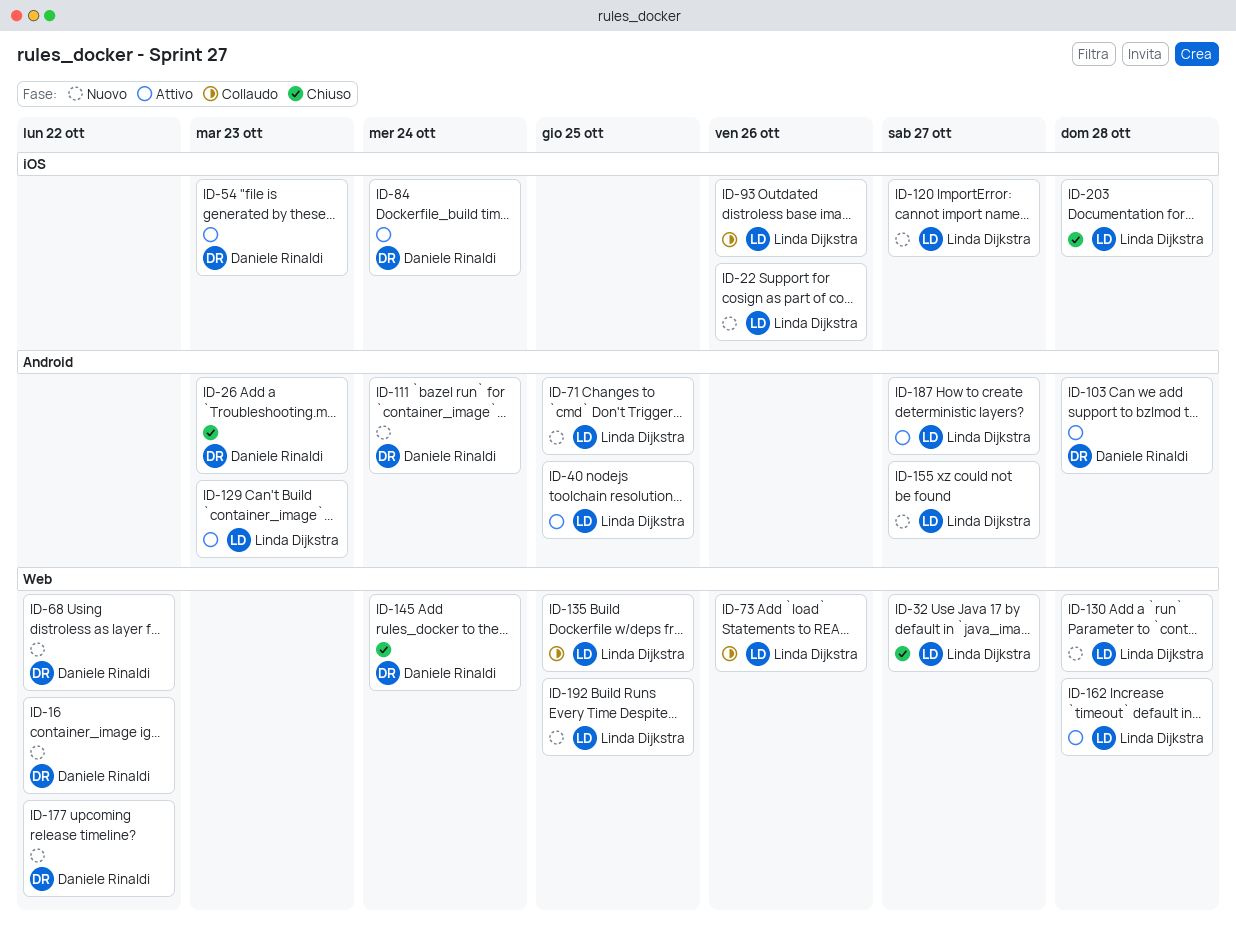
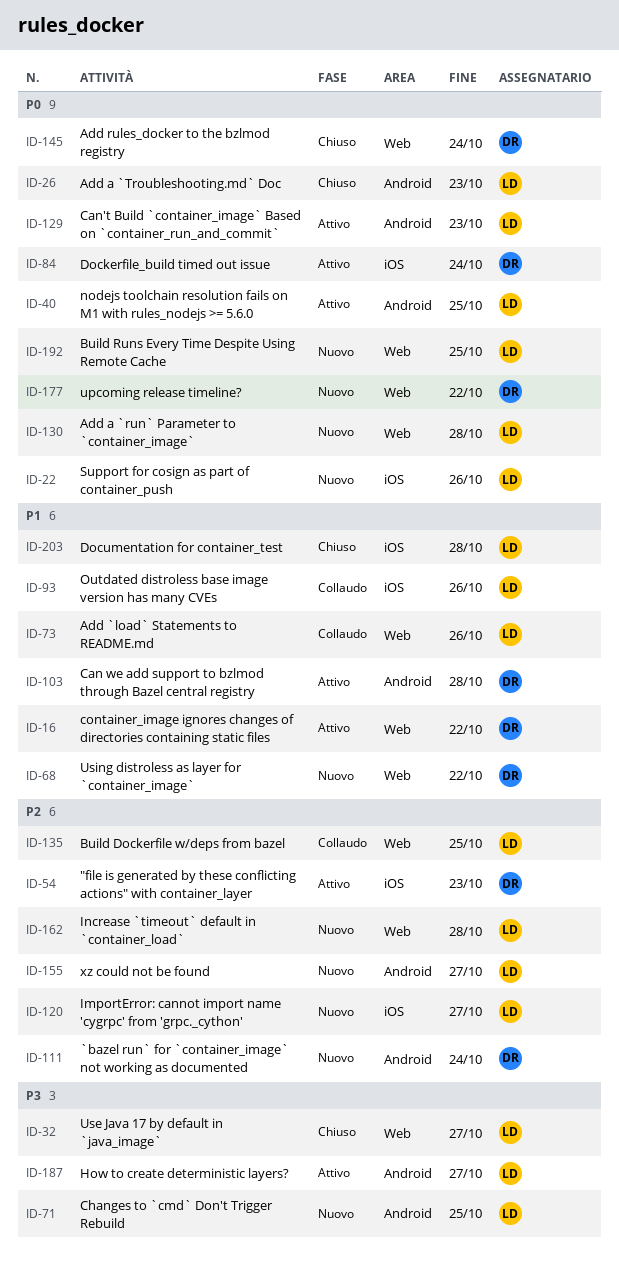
ID-16, status: Nuovo -> Attivo
ID-26, owner: Daniele Rinaldi -> Linda Dijkstra
ID-162, status: Attivo -> Nuovo

